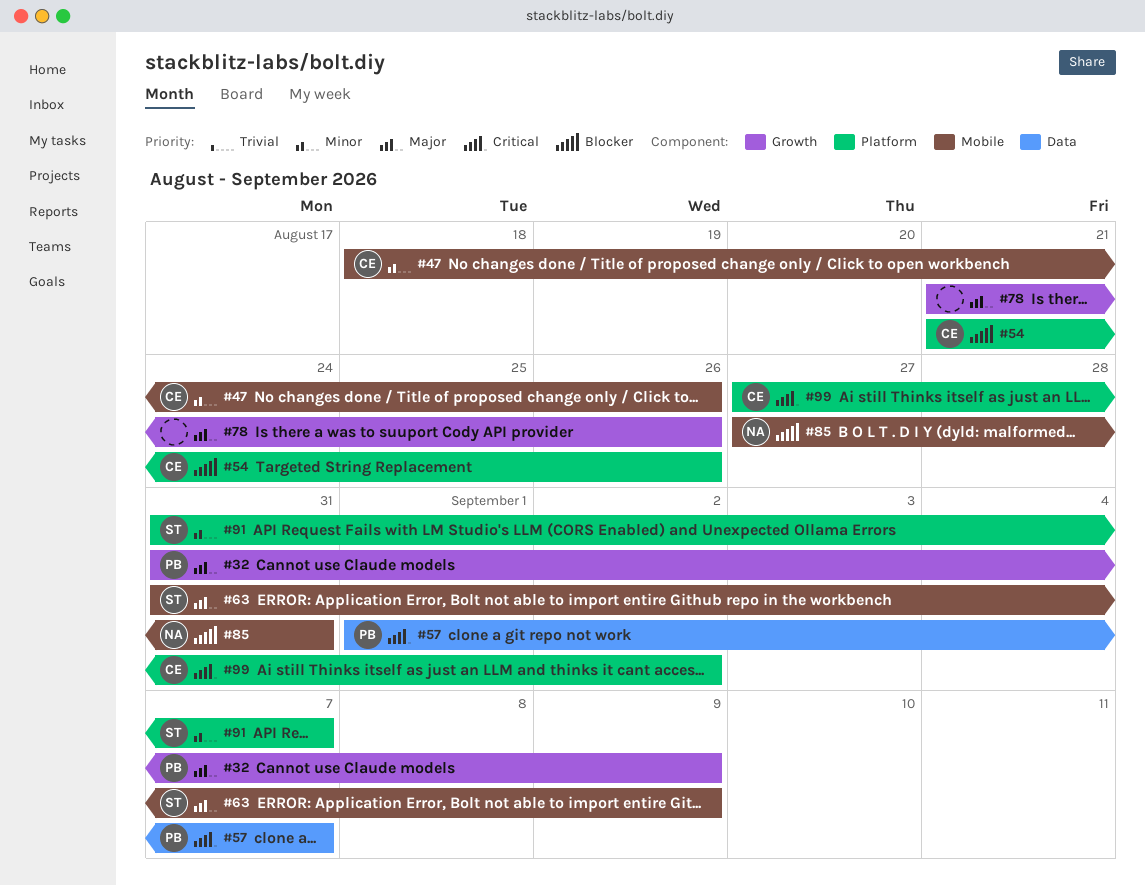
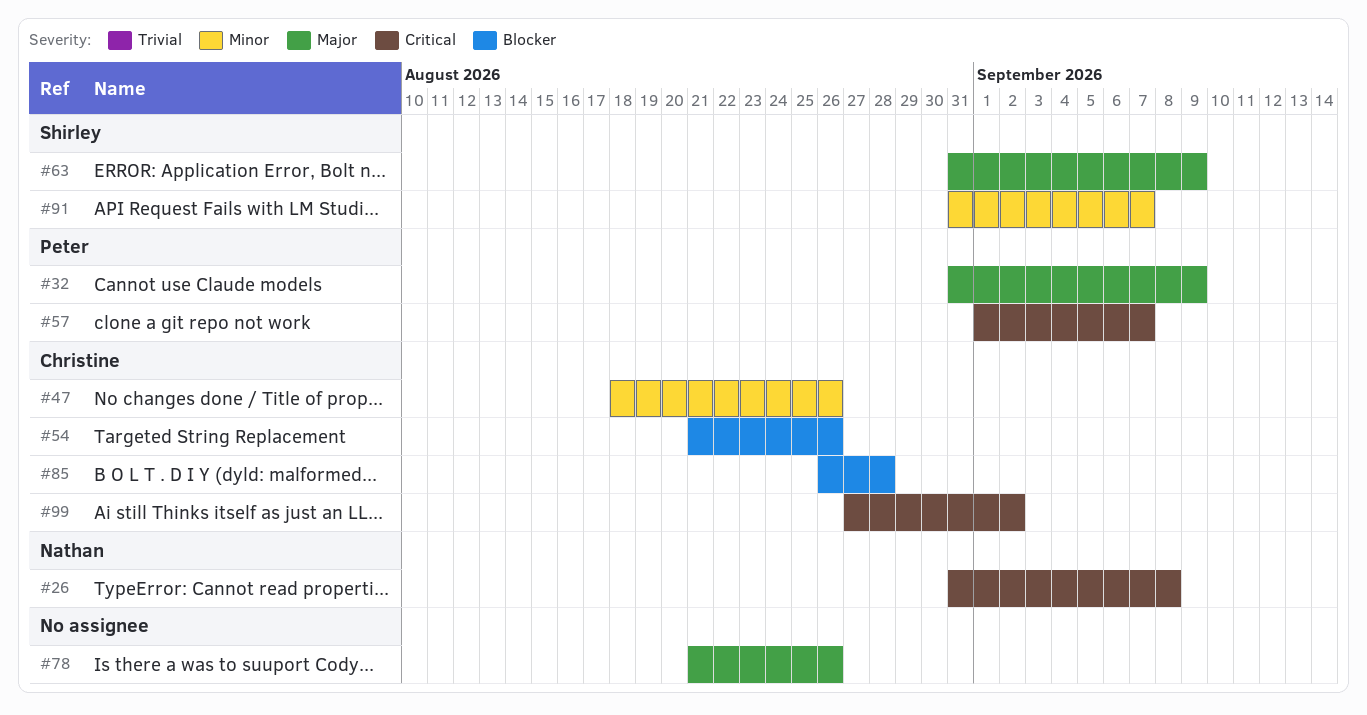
#26: none -> present
#85, owner: Nathan -> Christine
#85, start: Aug 27 -> Aug 26
#85, due: Aug 31 -> Aug 28

